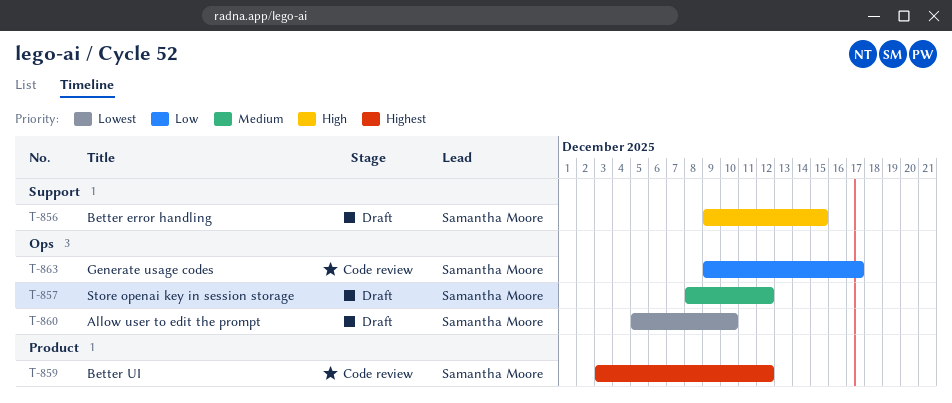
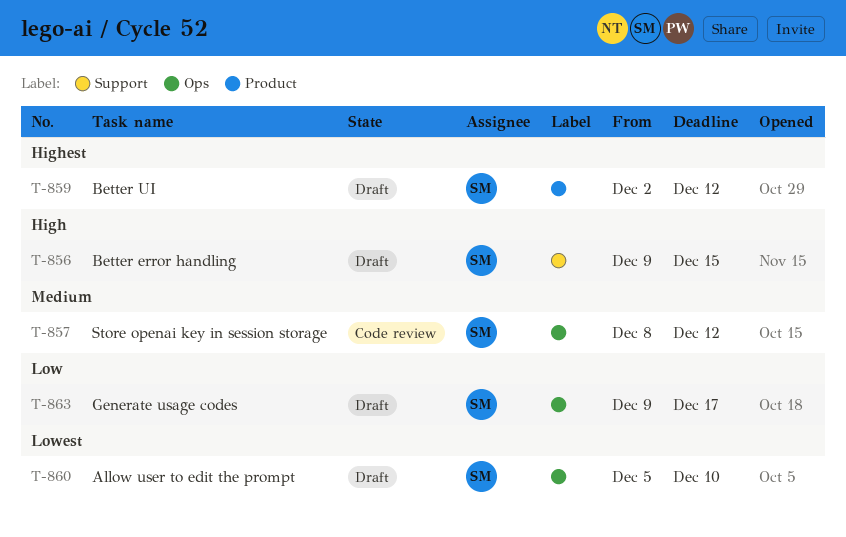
T-857, status: Draft -> Code review
T-859, status: Code review -> Draft
T-859, start: Dec 3 -> Dec 2
T-863, status: Code review -> Draft

